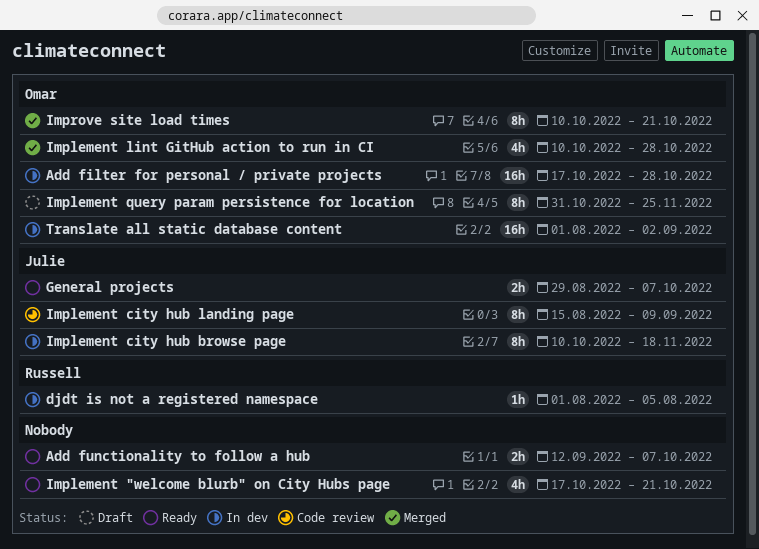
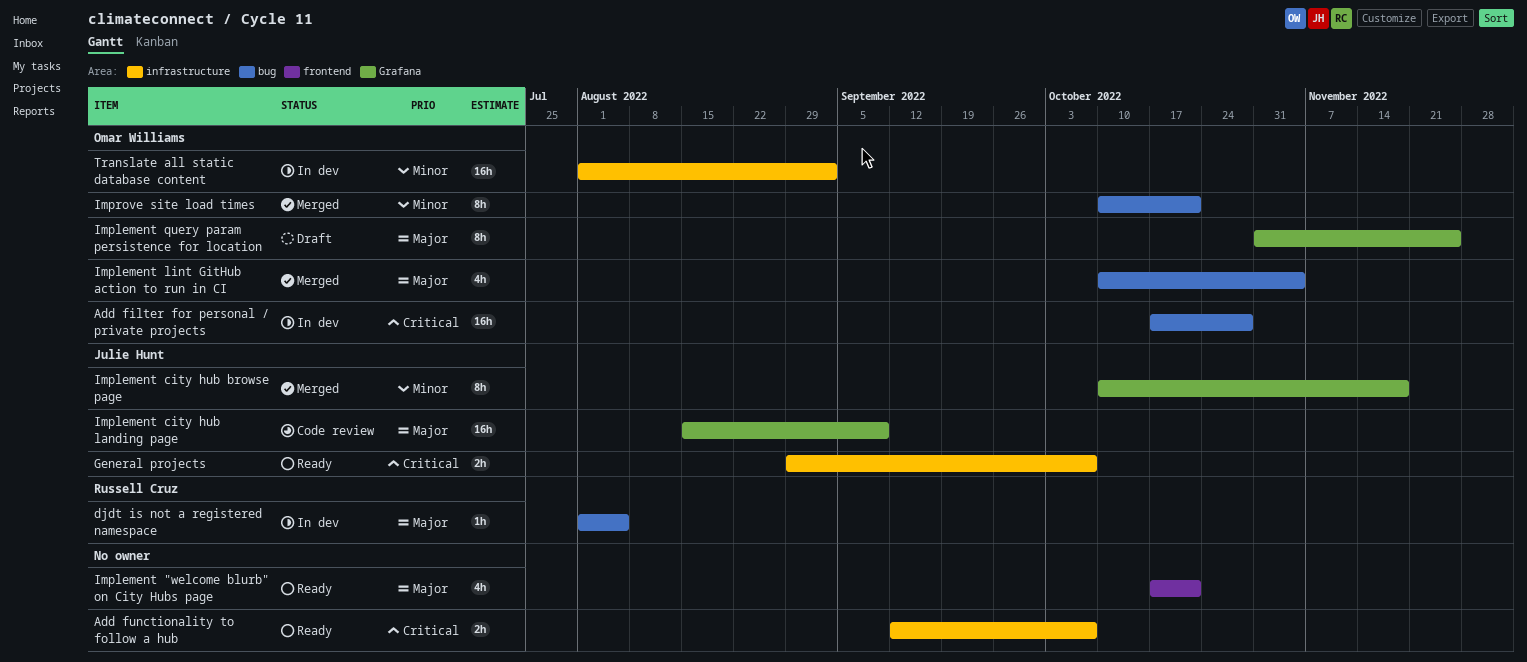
Implement city hub browse page, status: In dev -> Merged
Implement city hub landing page, estimate: 8h -> 16h
Implement lint GitHub action to run in CI, due: Oct 28 -> Nov 4

